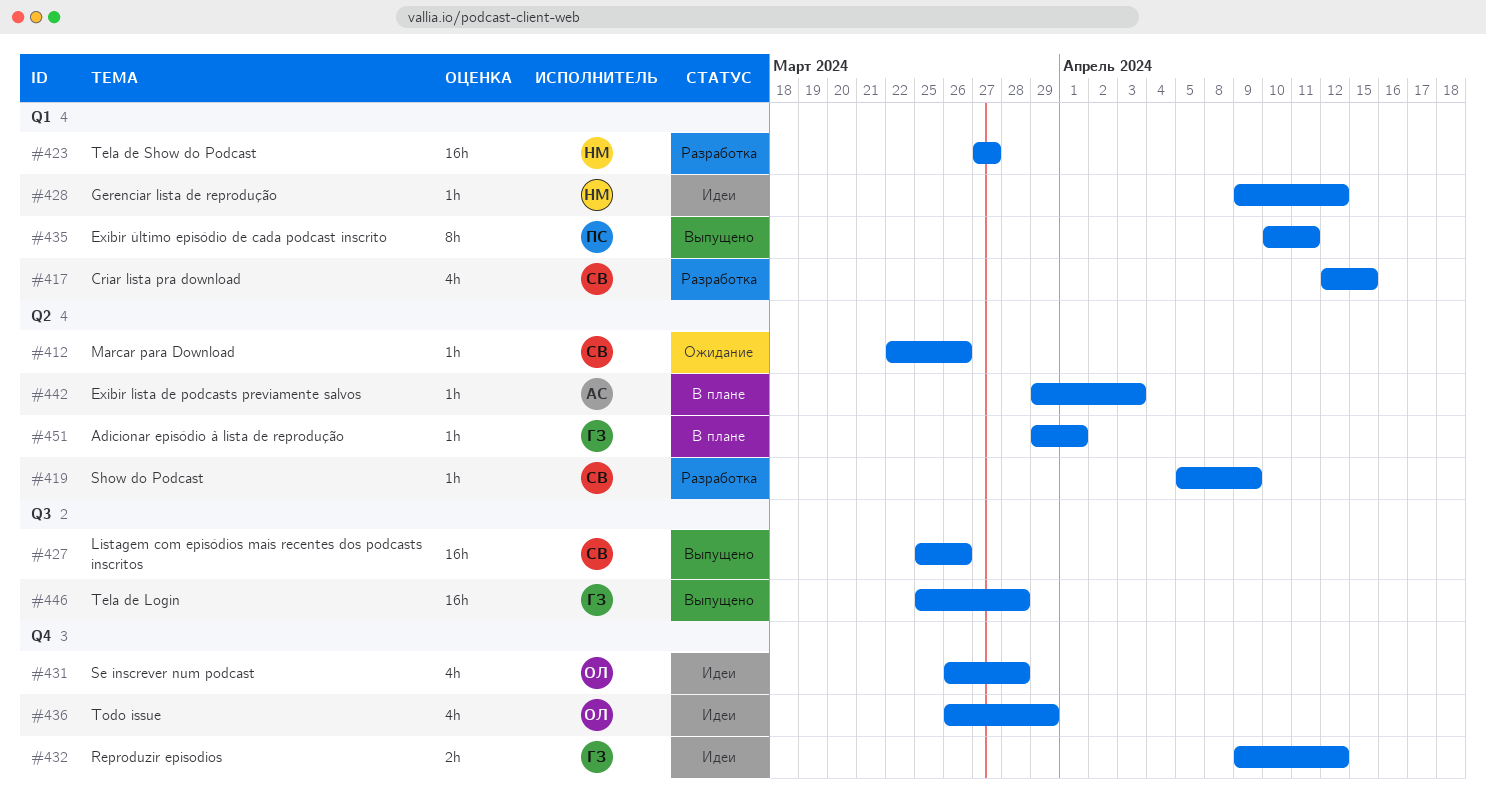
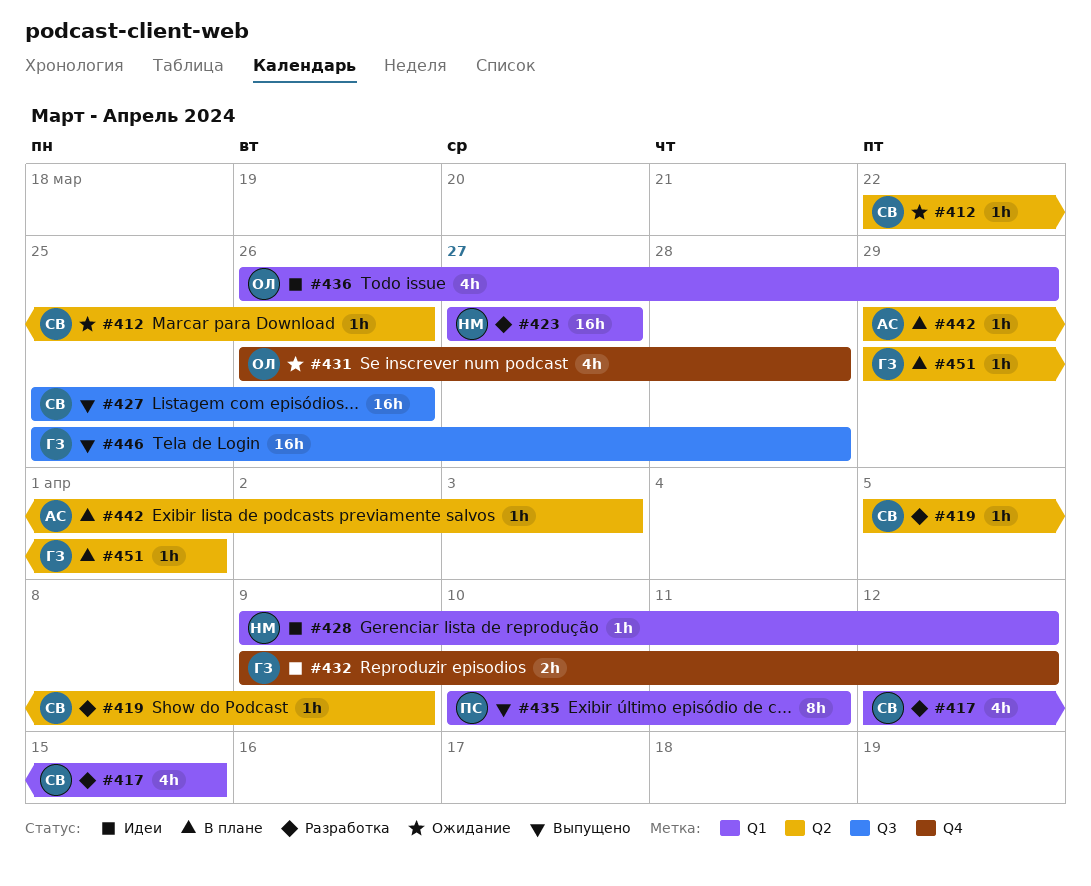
#431, status: Идеи -> Ожидание
#436, label: Q4 -> Q1

